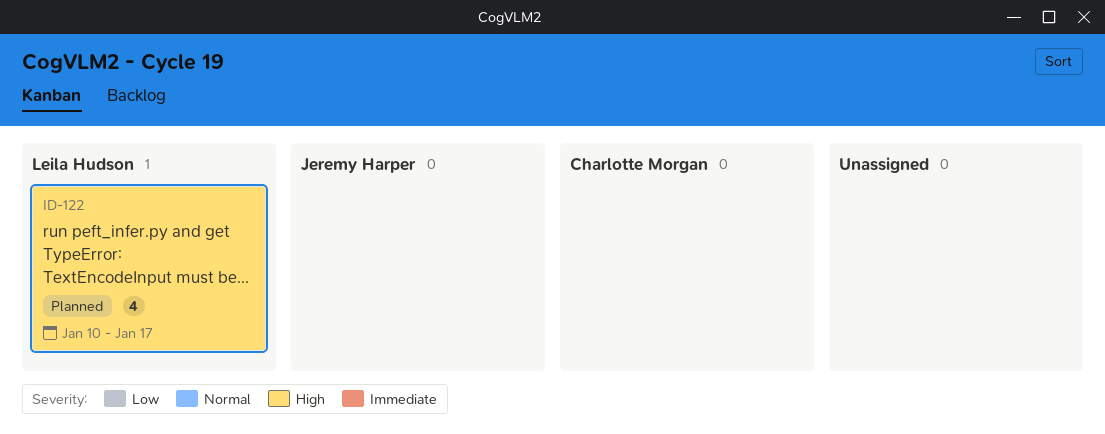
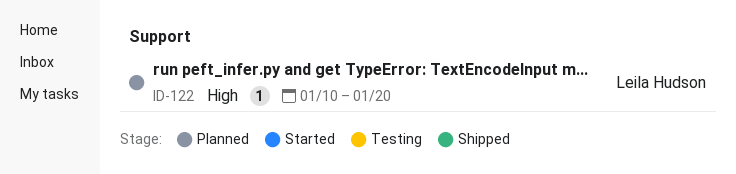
ID-122, estimate: 4 -> 1
ID-122, due: Jan 17 -> Jan 20

